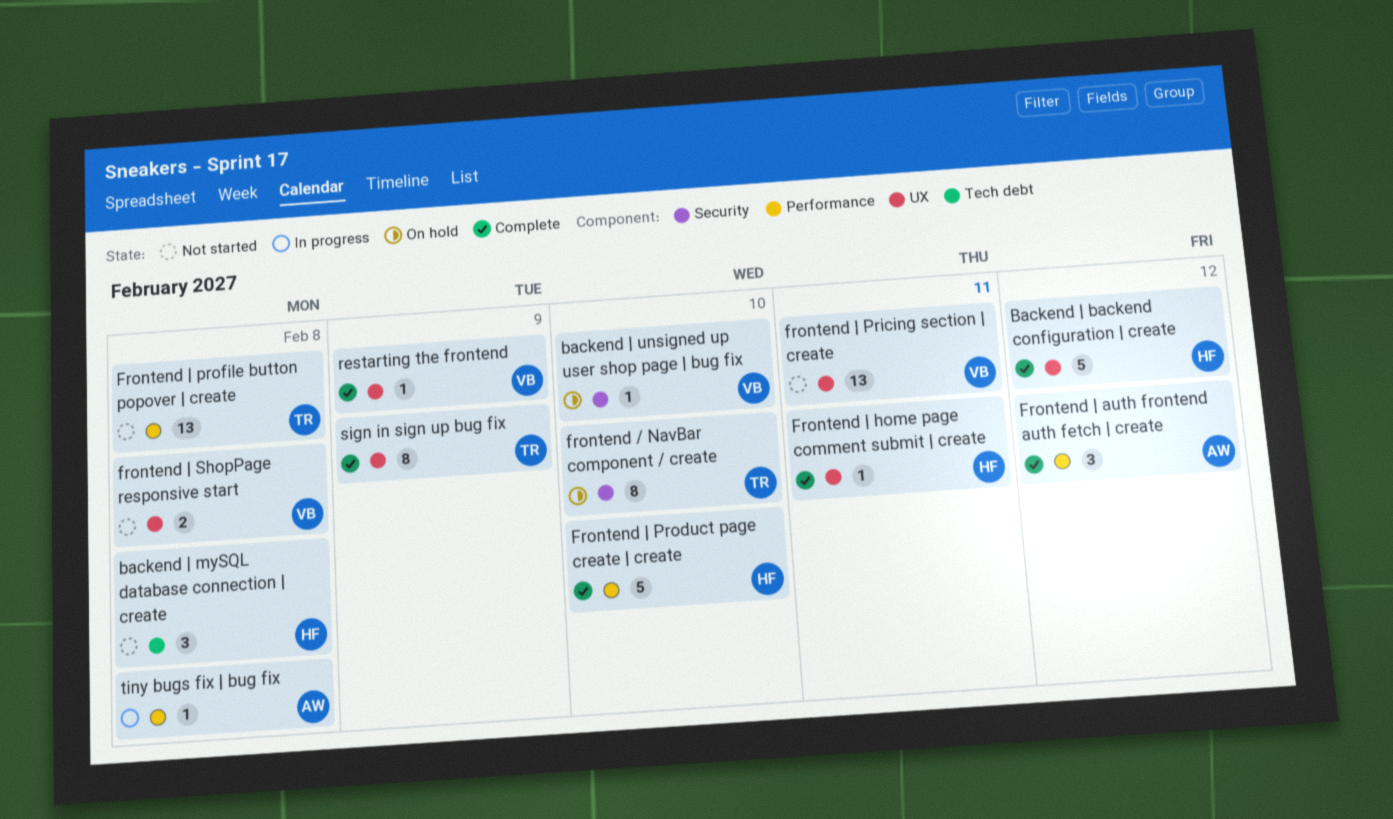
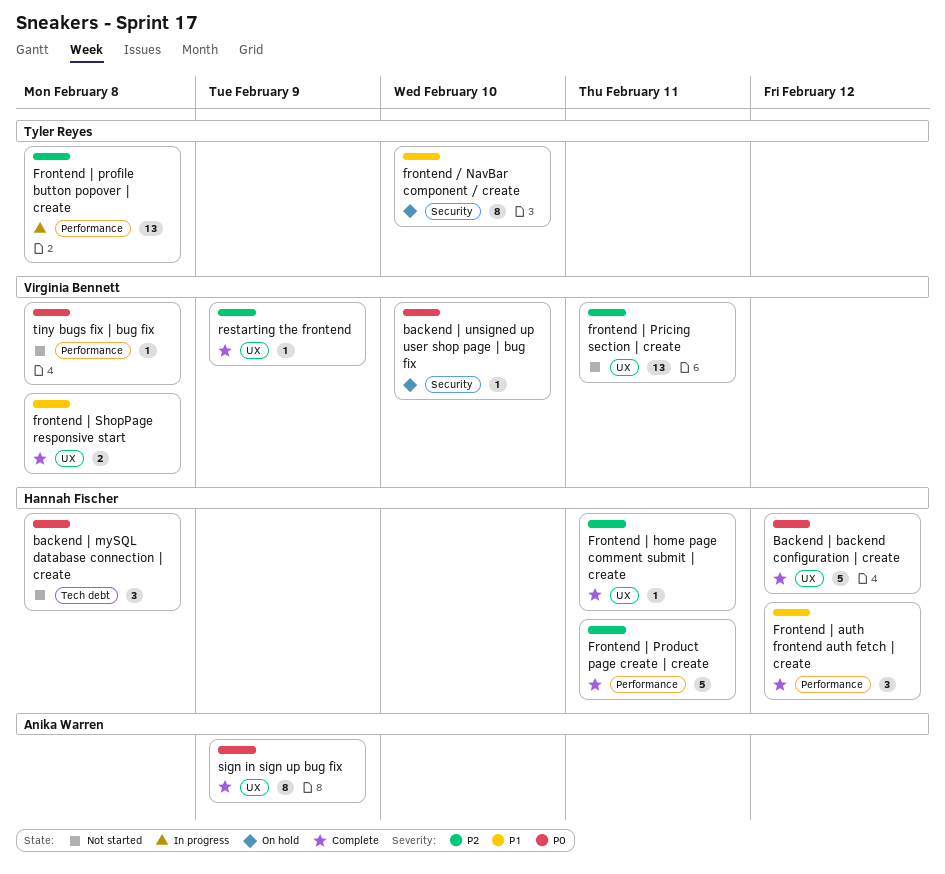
Frontend | auth frontend auth fetch | create, owner: Anika Warren -> Hannah Fischer
Frontend | Product page create | create, due: Feb 10 -> Feb 11
Frontend | profile button popover | create, status: Not started -> In progress
frontend | ShopPage responsive start, status: Not started -> Complete
sign in sign up bug fix, owner: Tyler Reyes -> Anika Warren
tiny bugs fix | bug fix, status: In progress -> Not started
tiny bugs fix | bug fix, owner: Anika Warren -> Virginia Bennett

